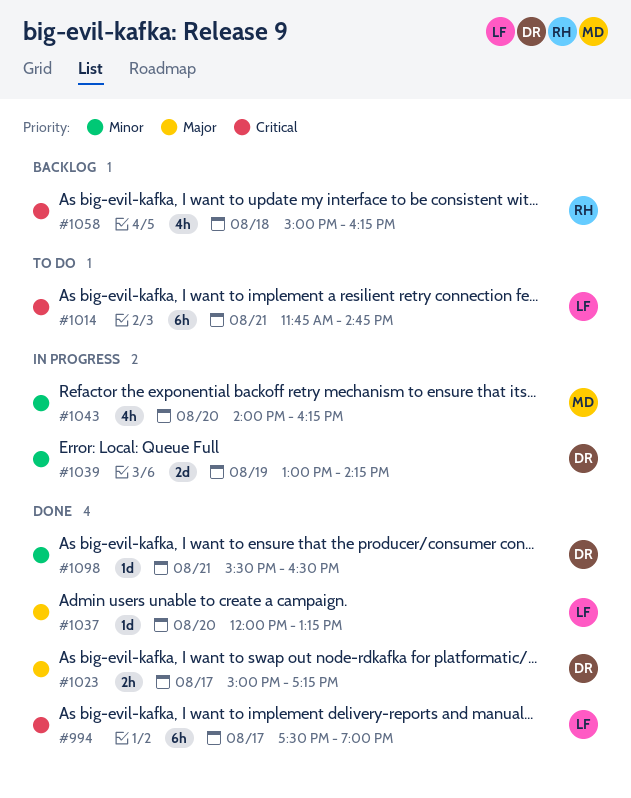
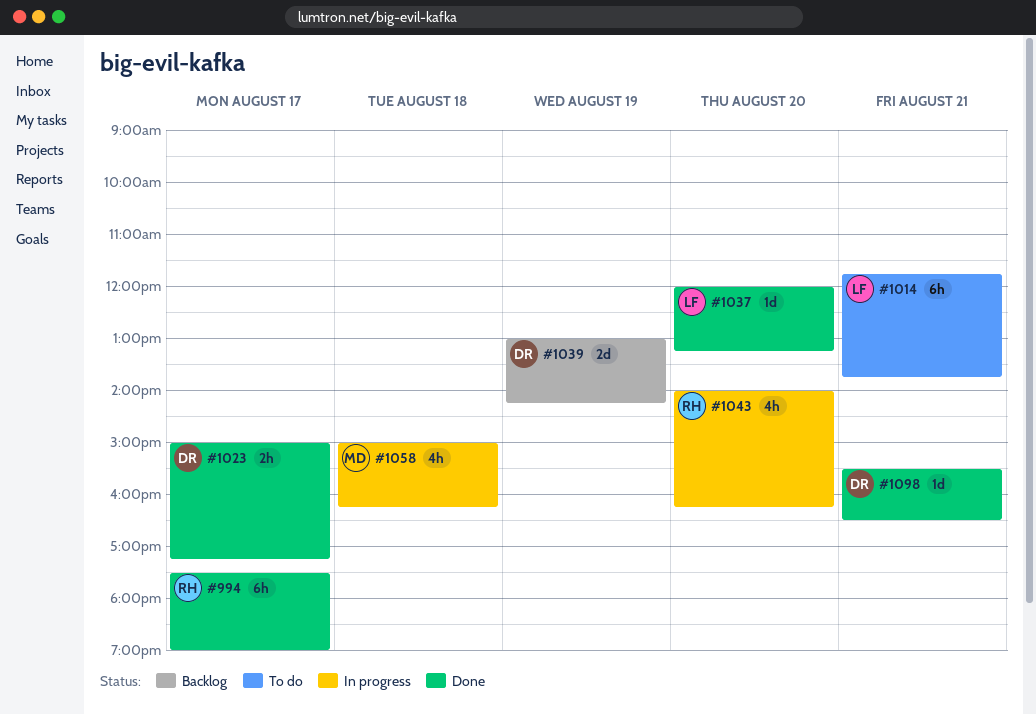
#994, owner: LF -> RH
#1014, ends: 14:45 -> 13:45
#1039, status: In progress -> Backlog
#1043, owner: MD -> RH
#1058, status: Backlog -> In progress
#1058, owner: RH -> MD

